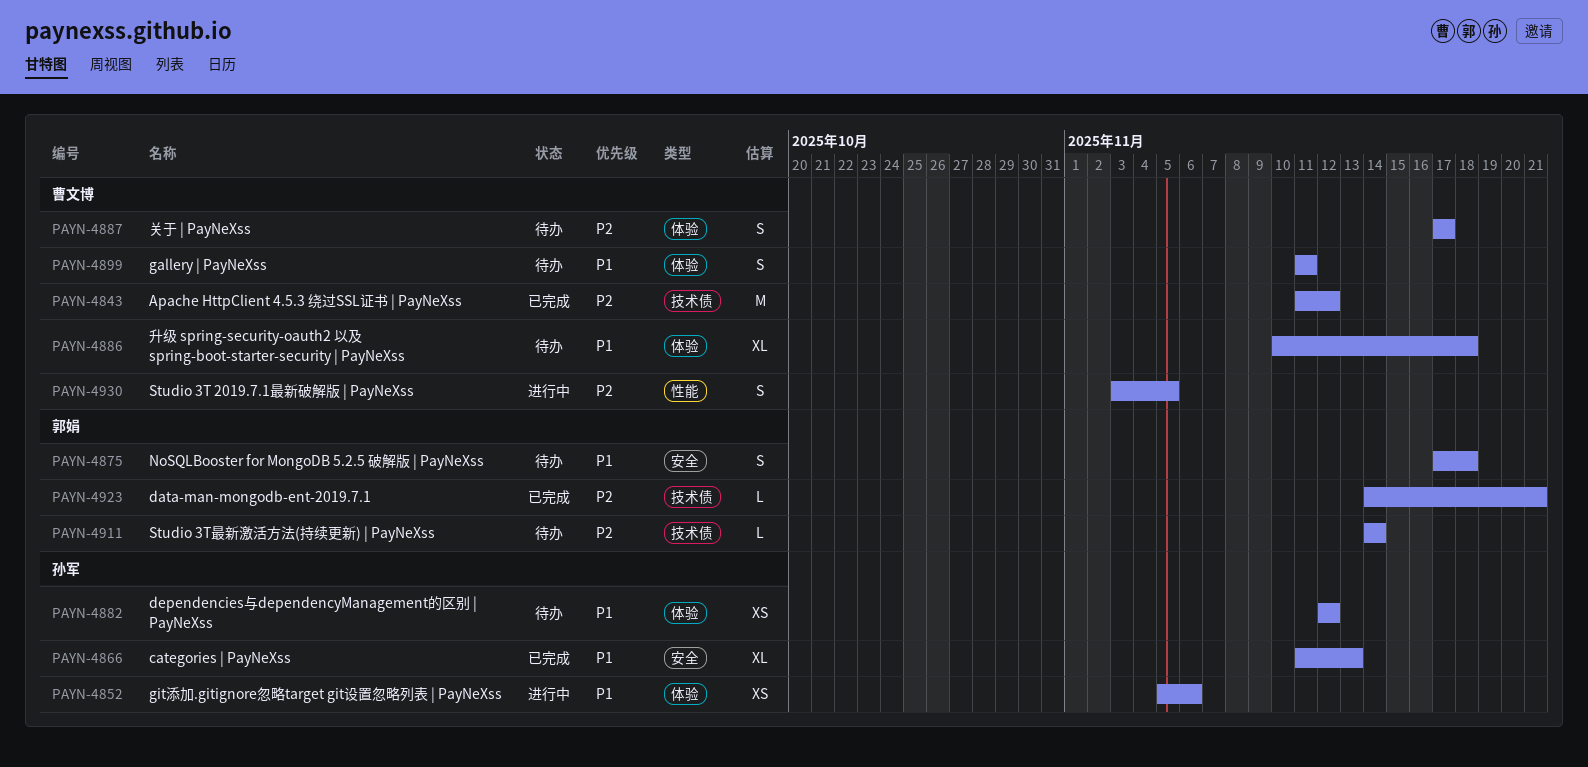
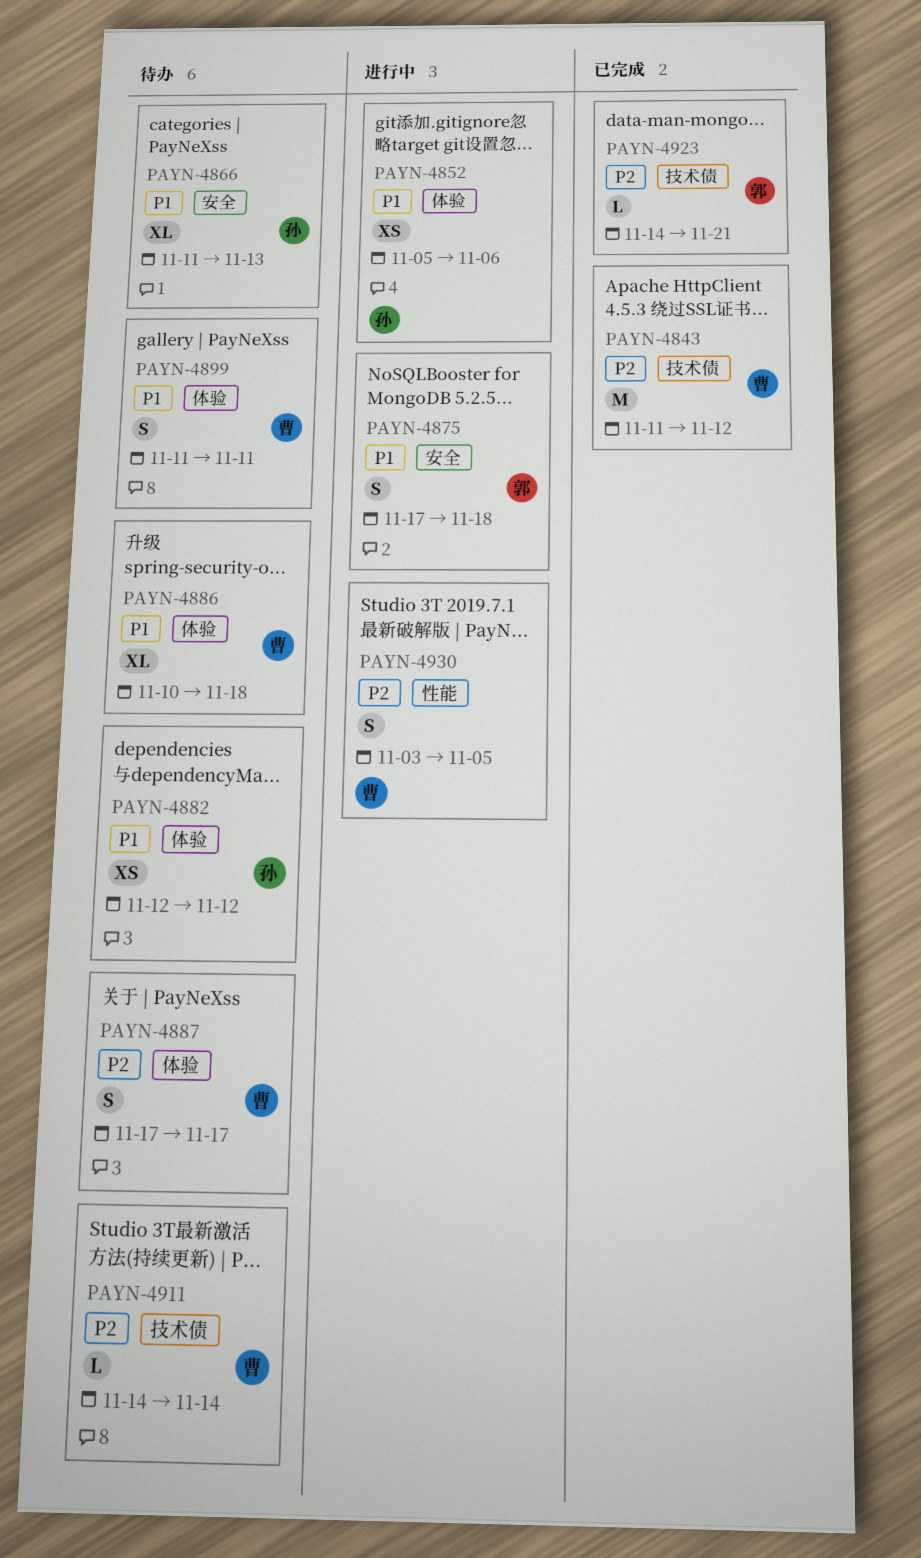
PAYN-4866, status: 已完成 -> 待办
PAYN-4875, status: 待办 -> 进行中
PAYN-4911, owner: 郭娟 -> 曹文博

